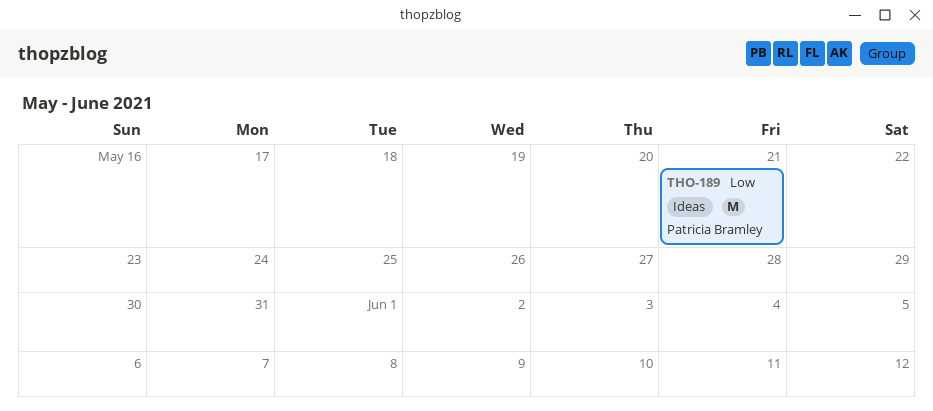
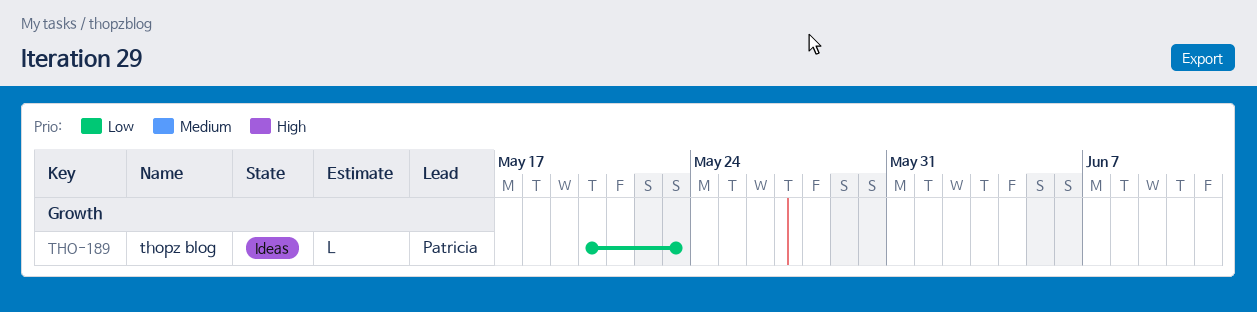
THO-189, estimate: M -> L
THO-189, due: May 21 -> May 23

